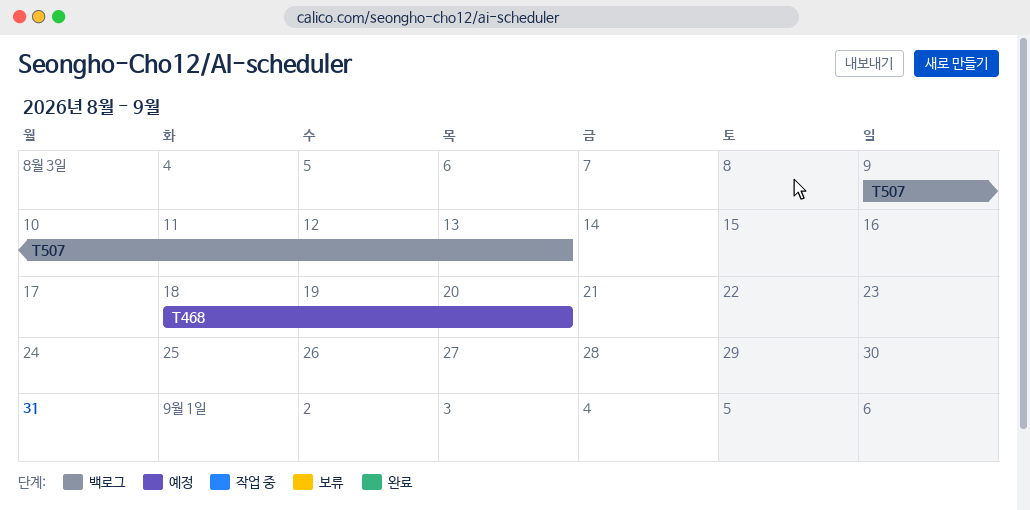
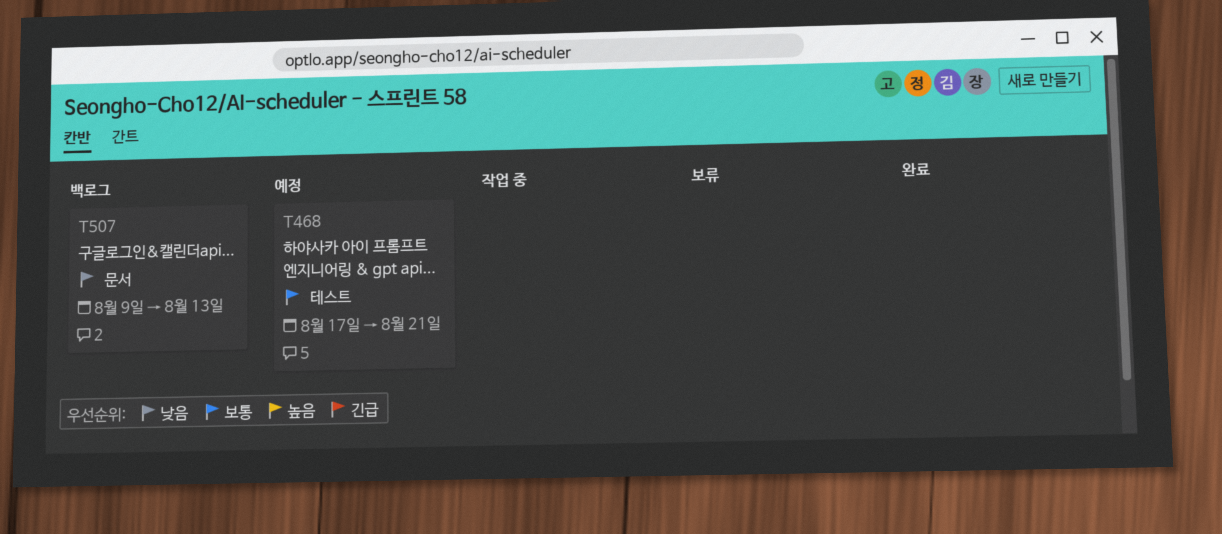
T468, start: Aug 18 -> Aug 17
T468, due: Aug 20 -> Aug 21

